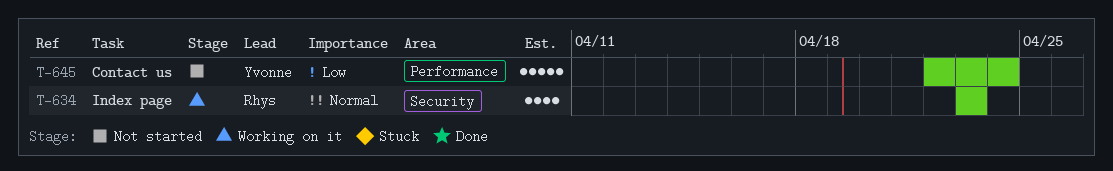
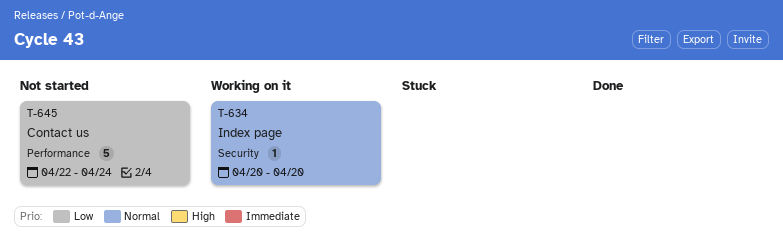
T-634, estimate: 4 -> 1
T-634, start: Apr 23 -> Apr 20
T-634, due: Apr 23 -> Apr 20

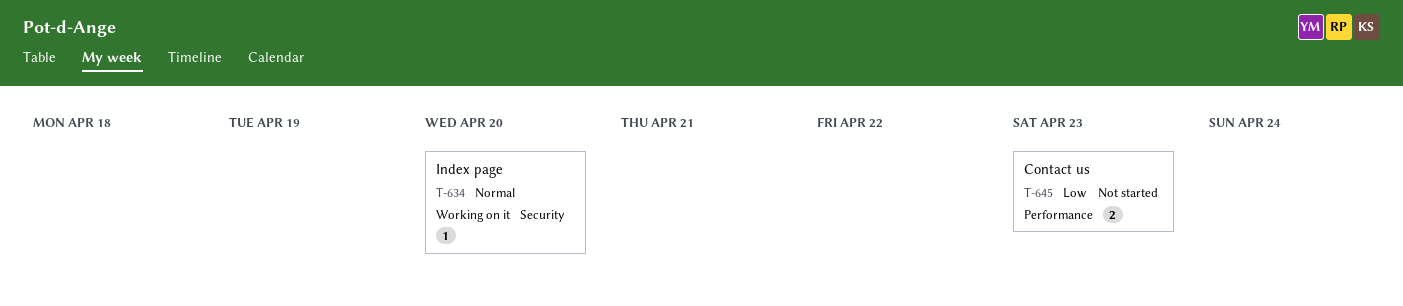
T-645, estimate: 5 -> 2
T-645, due: Apr 24 -> Apr 23

